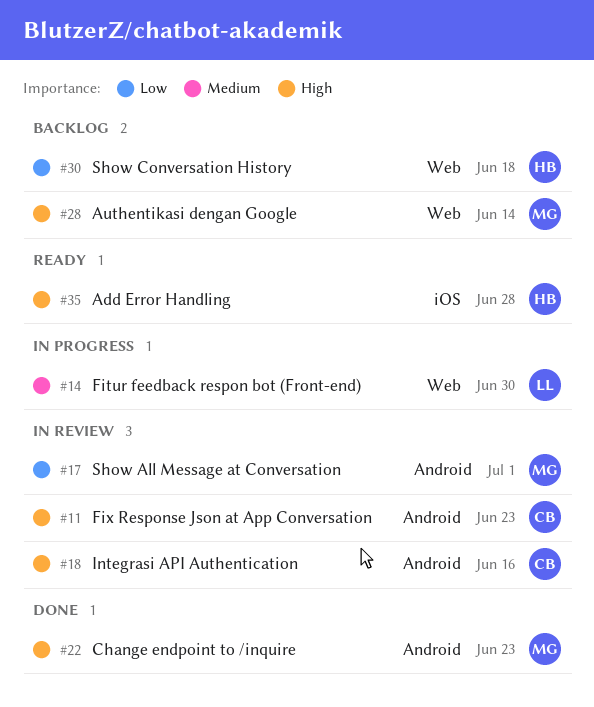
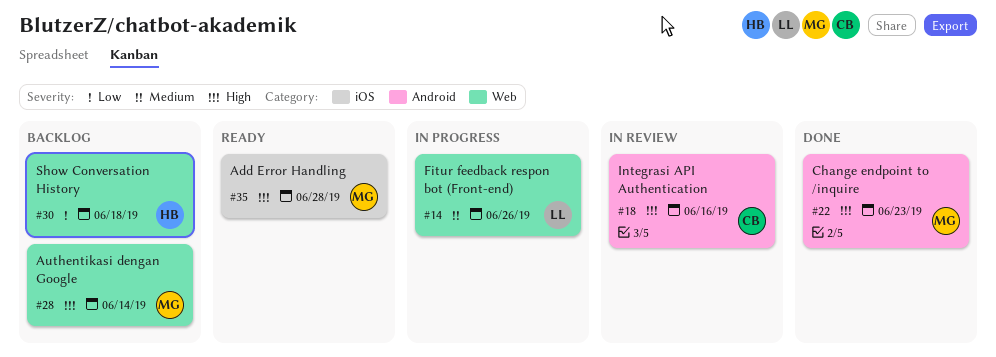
#11: present -> none
#14, due: Jun 30 -> Jun 26
#17: present -> none
#35, owner: HB -> MG

